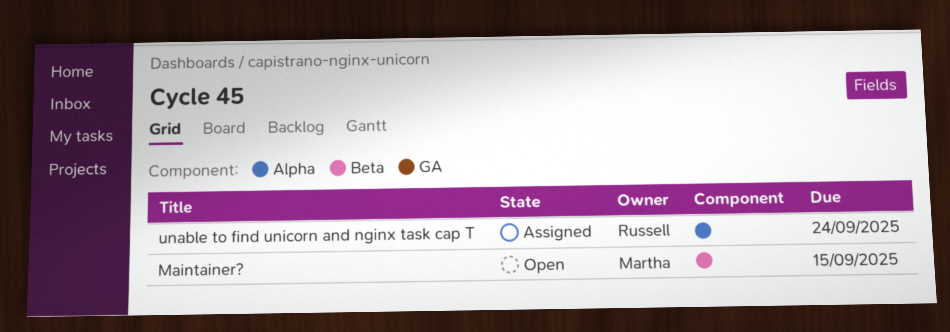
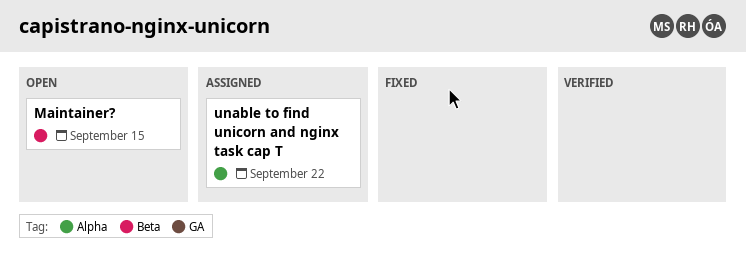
unable to find unicorn and nginx task cap T, due: Sep 24 -> Sep 22

